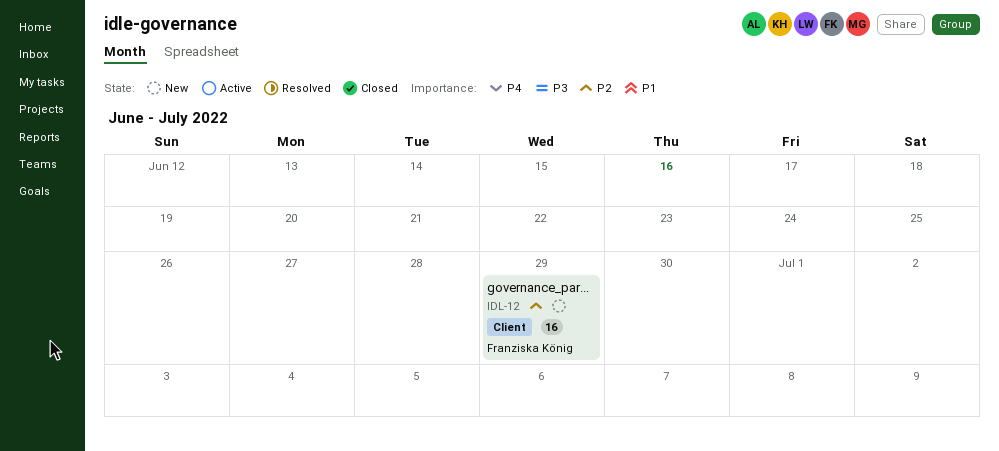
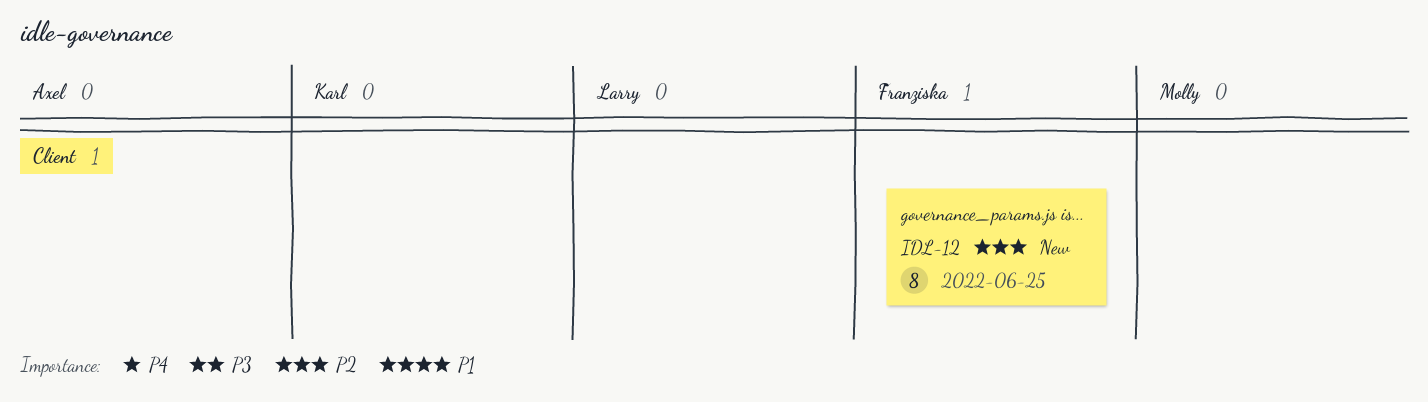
IDL-12, estimate: 16 -> 8
IDL-12, due: Jun 29 -> Jun 25

